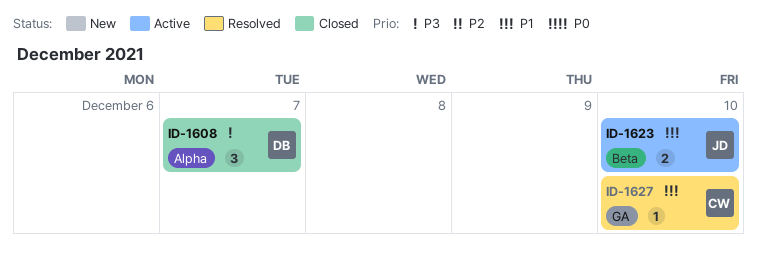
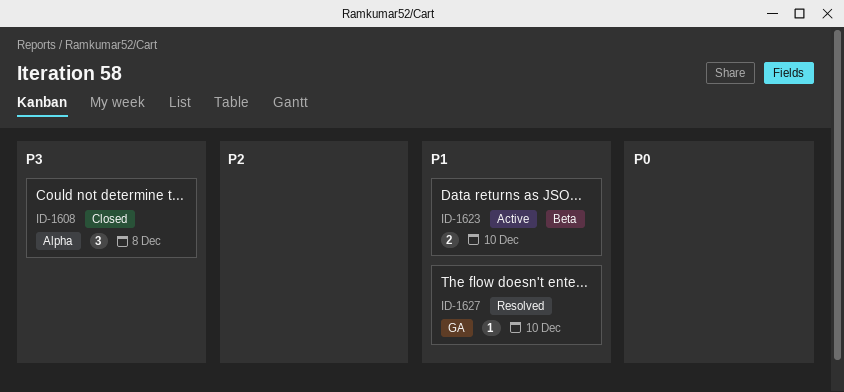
ID-1608, due: Dec 7 -> Dec 8

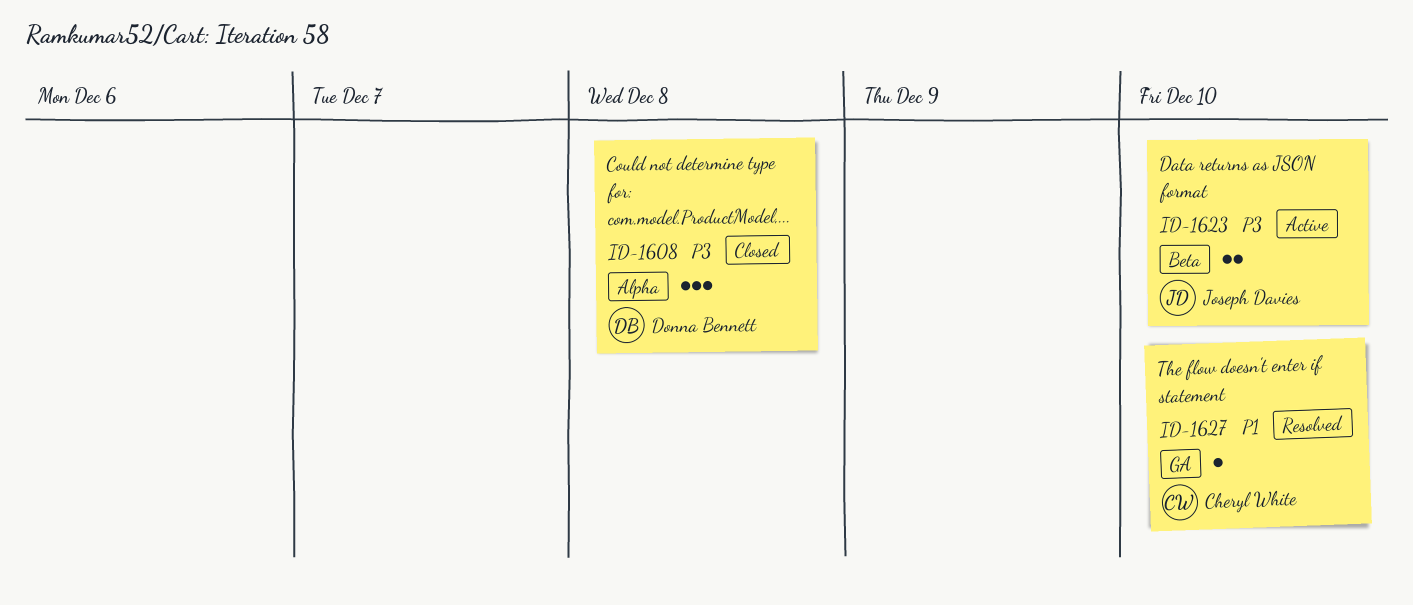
ID-1623, priority: P1 -> P3

